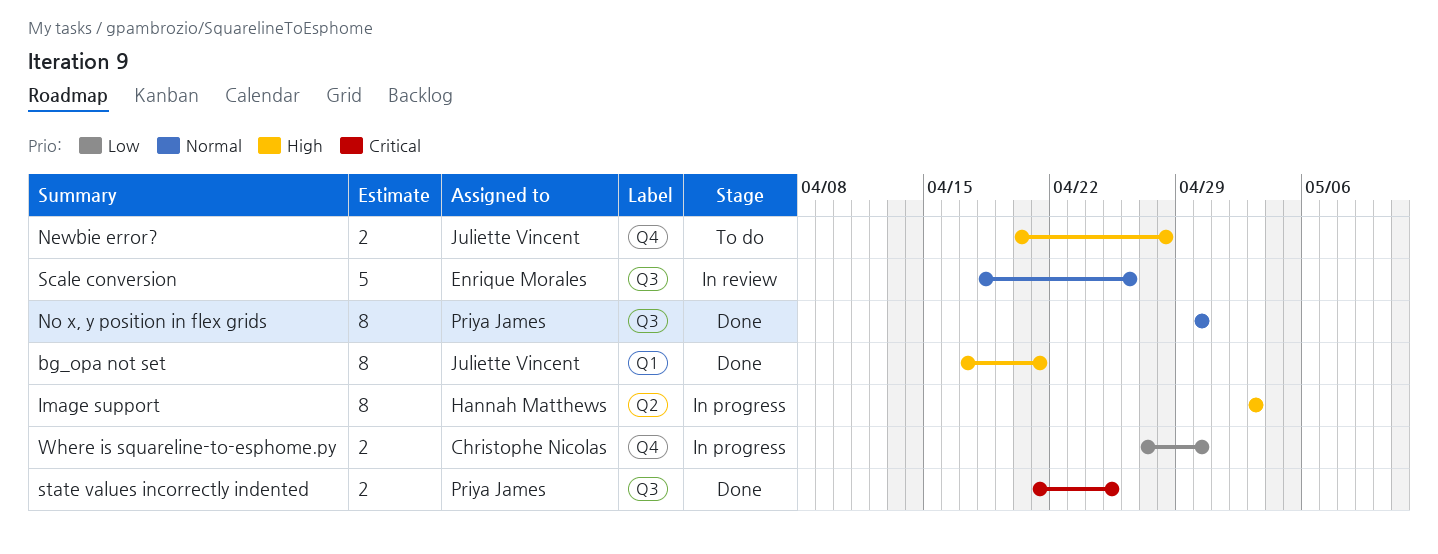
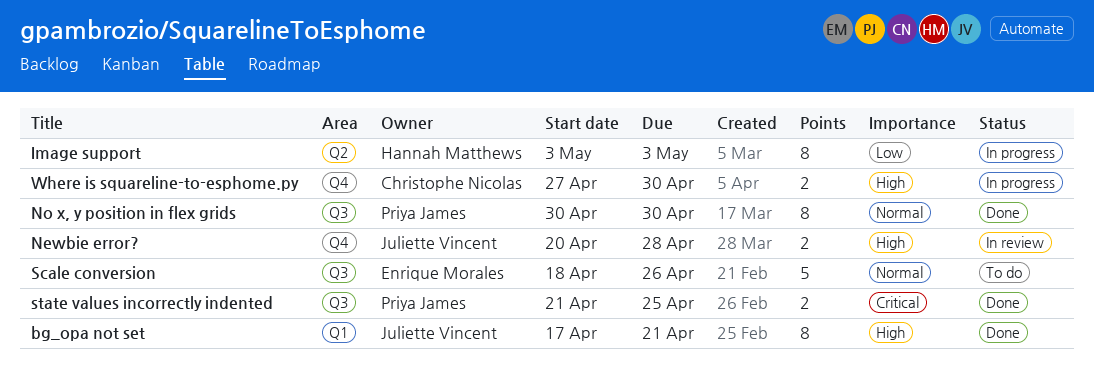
Image support, priority: High -> Low
Newbie error?, status: To do -> In review
Scale conversion, status: In review -> To do
Where is squareline-to-esphome.py, priority: Low -> High

